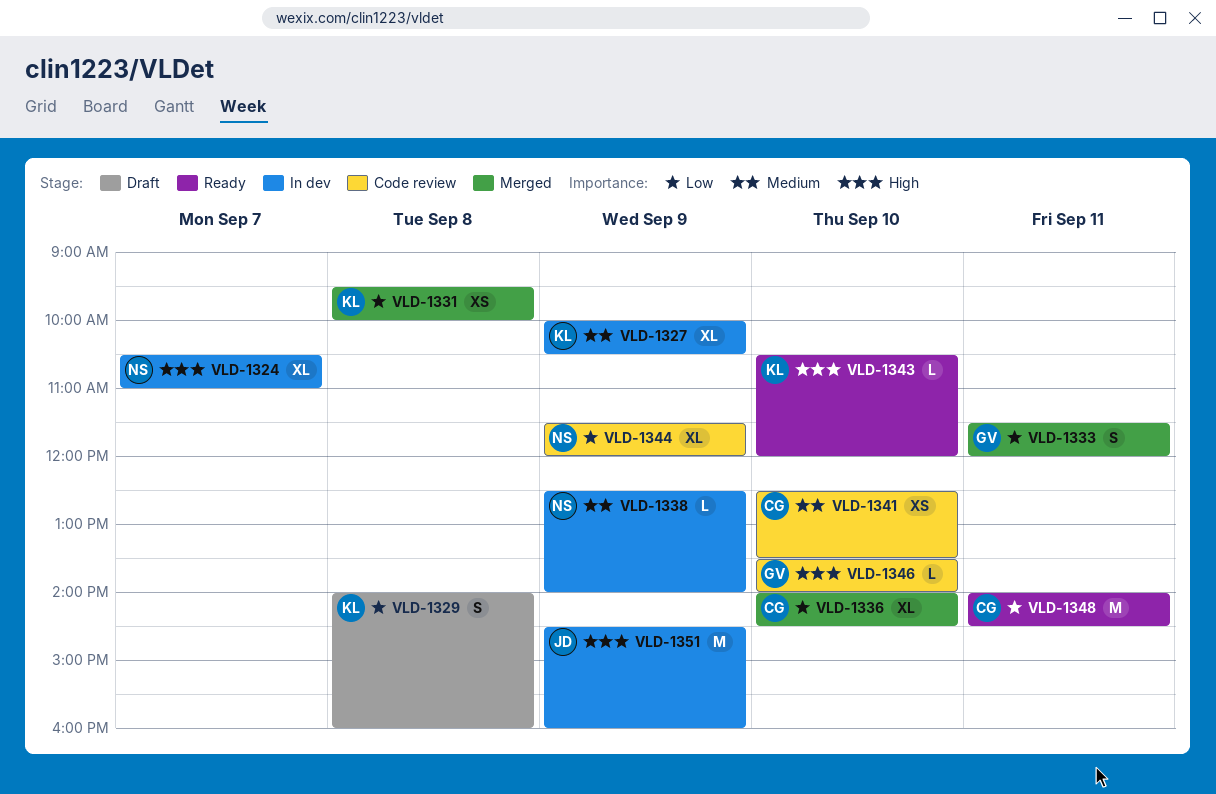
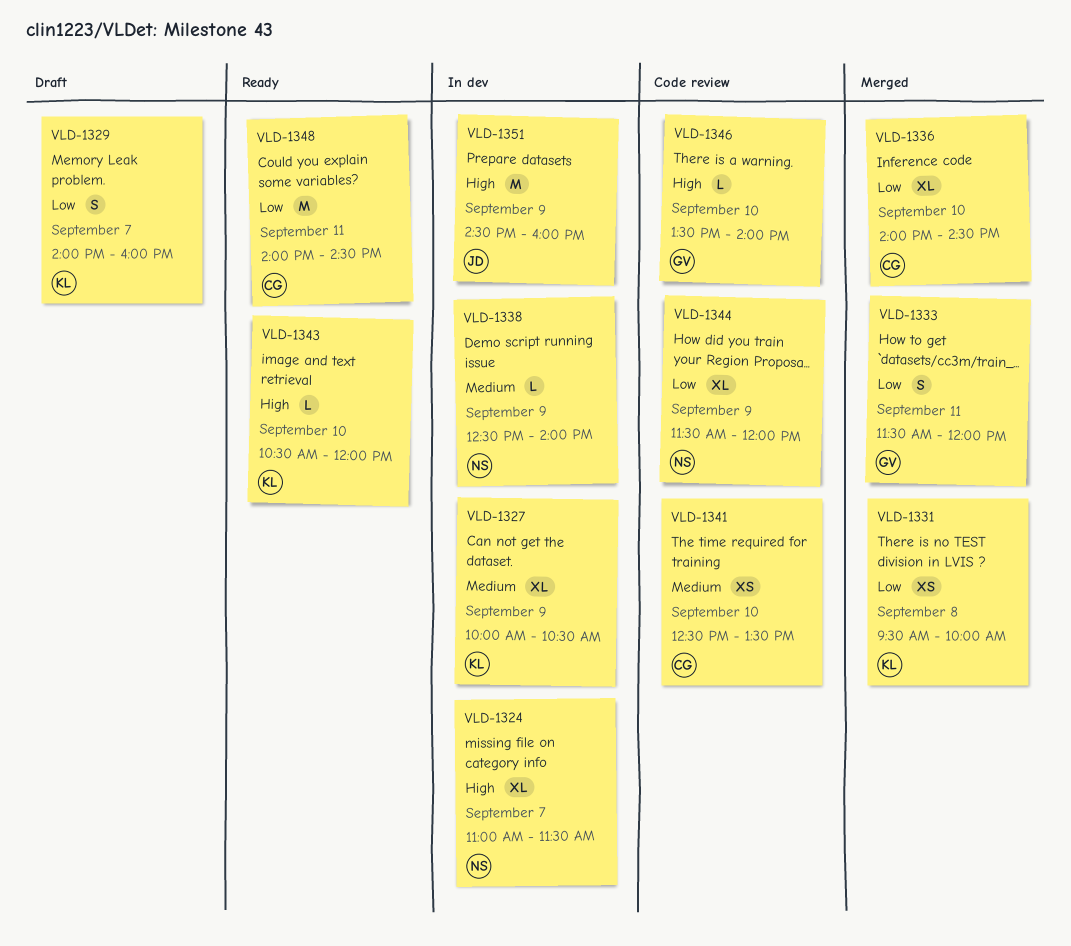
VLD-1324, begins: 10:30 -> 11:00
VLD-1324, ends: 11:00 -> 11:30
VLD-1329, day: Sep 8 -> Sep 7

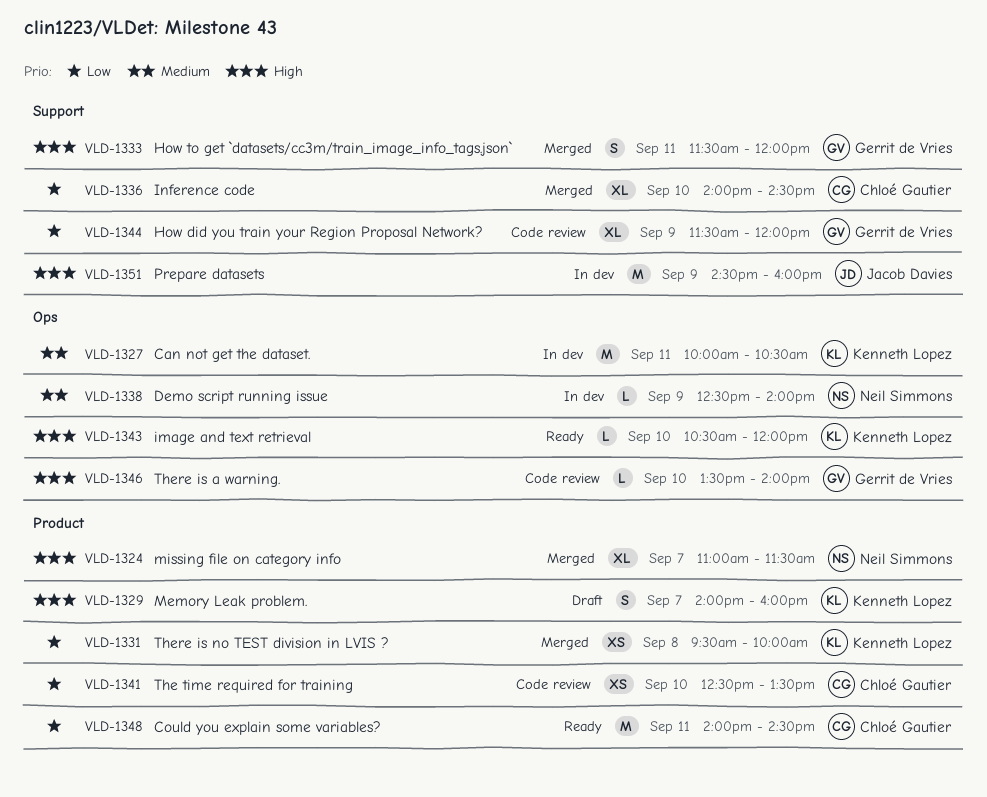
VLD-1324, status: In dev -> Merged
VLD-1327, estimate: XL -> M
VLD-1327, day: Sep 9 -> Sep 11
VLD-1329, priority: Low -> High
VLD-1333, priority: Low -> High
VLD-1341, priority: Medium -> Low
VLD-1344, owner: Neil Simmons -> Gerrit de Vries

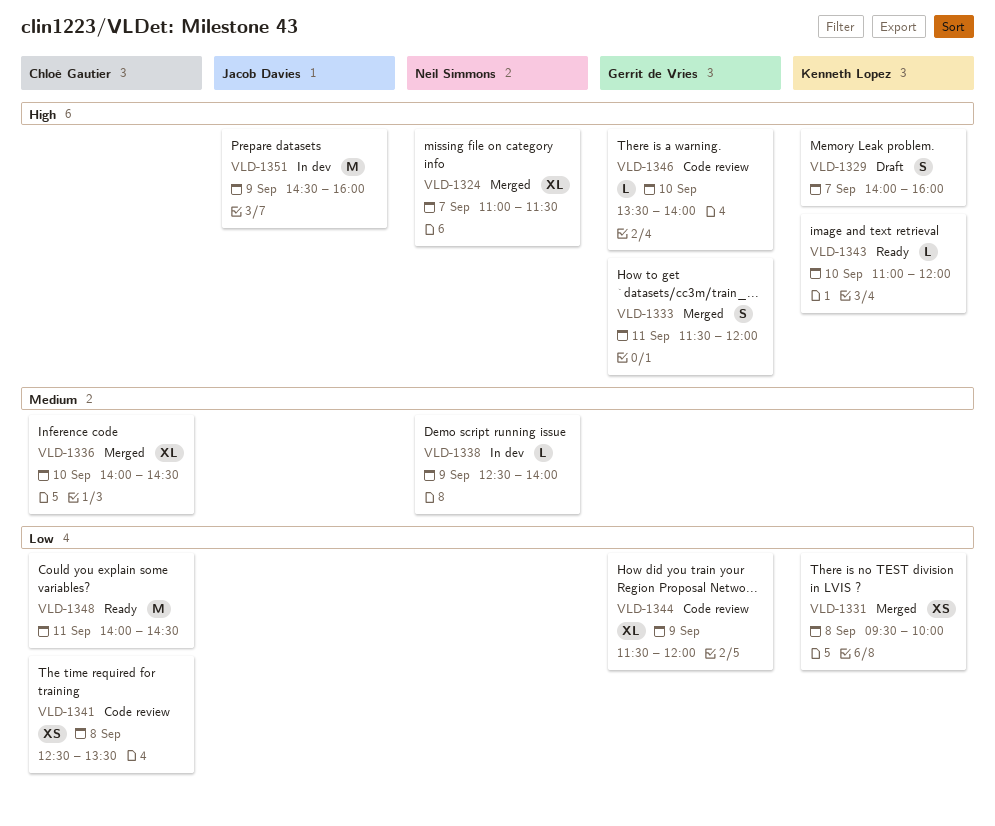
VLD-1327: present -> none
VLD-1336, priority: Low -> Medium
VLD-1341, day: Sep 10 -> Sep 8
VLD-1343, begins: 10:30 -> 11:00

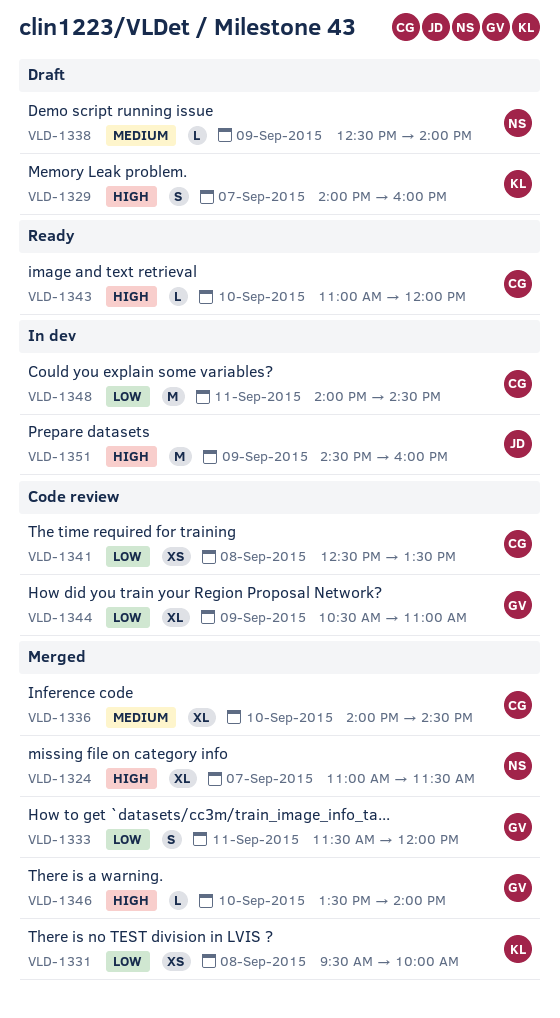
VLD-1333, priority: High -> Low
VLD-1338, status: In dev -> Draft
VLD-1343, owner: Kenneth Lopez -> Chloé Gautier
VLD-1344, begins: 11:30 -> 10:30
VLD-1344, ends: 12:00 -> 11:00
VLD-1346, status: Code review -> Merged
VLD-1348, status: Ready -> In dev

